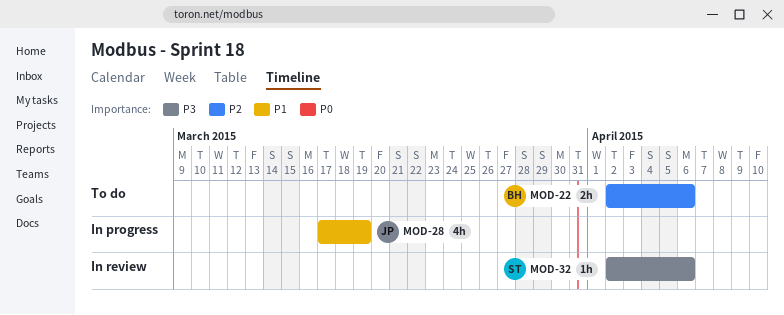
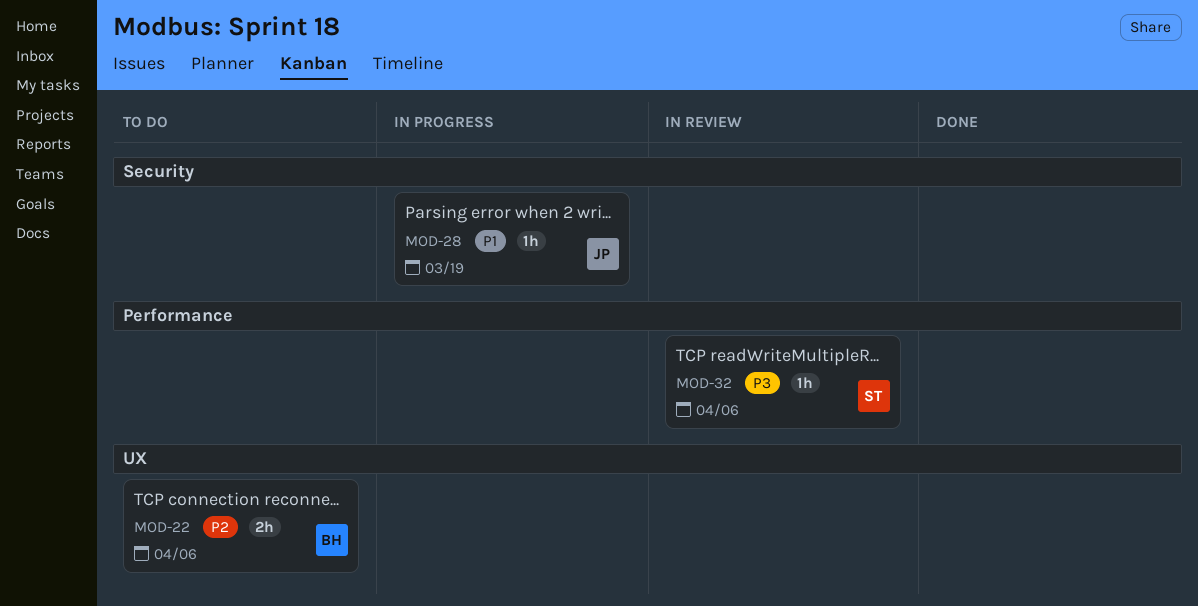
MOD-28, estimate: 4h -> 1h

